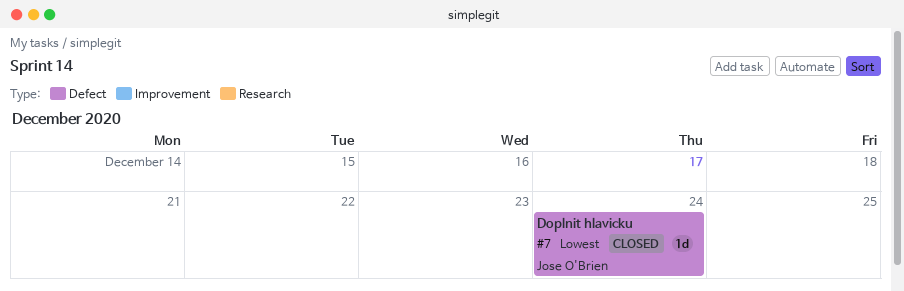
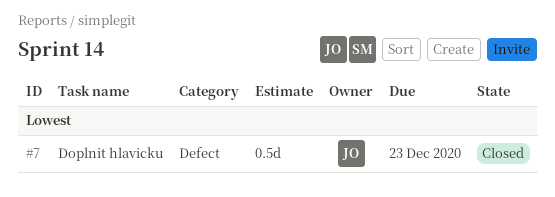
#7, estimate: 1d -> 0.5d
#7, due: Dec 24 -> Dec 23

